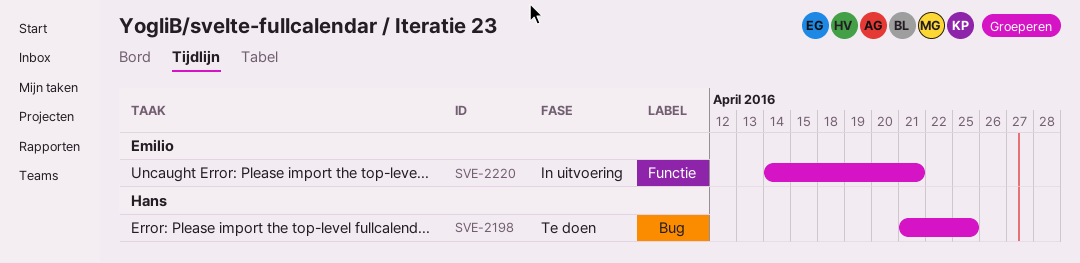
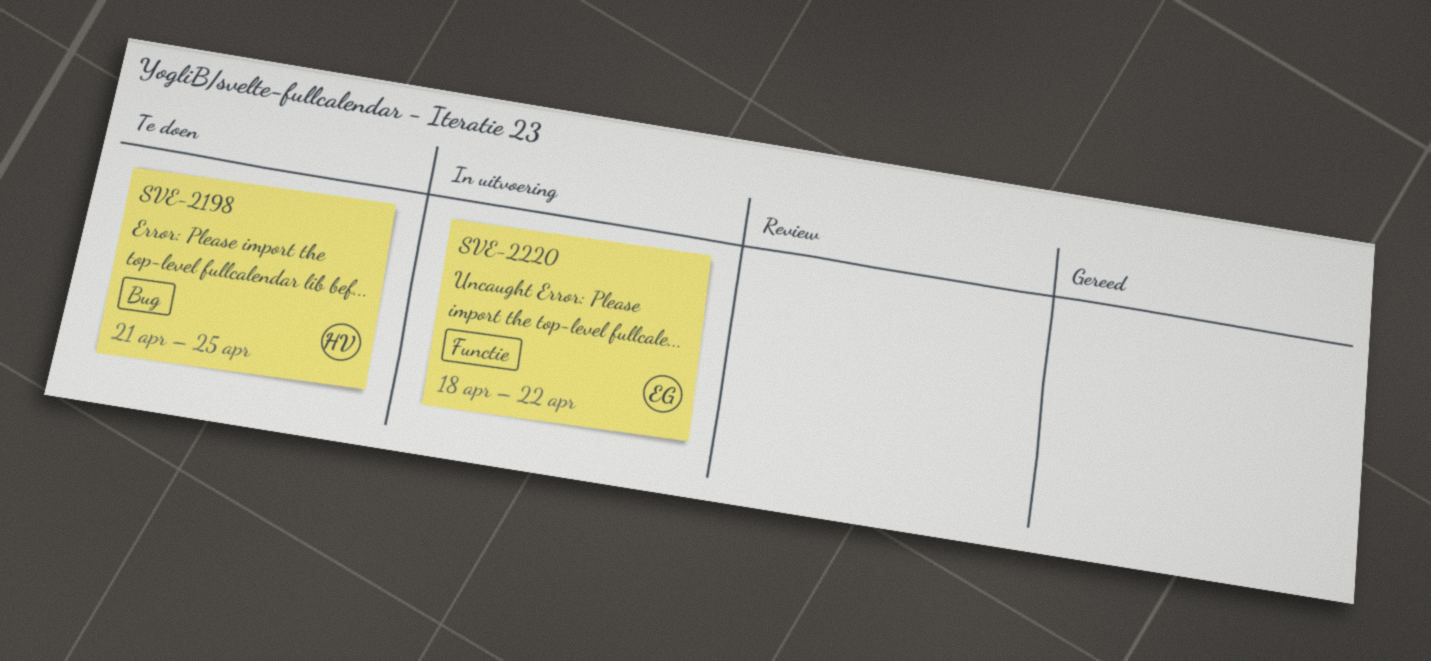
SVE-2220, start: Apr 14 -> Apr 18
SVE-2220, due: Apr 21 -> Apr 22

